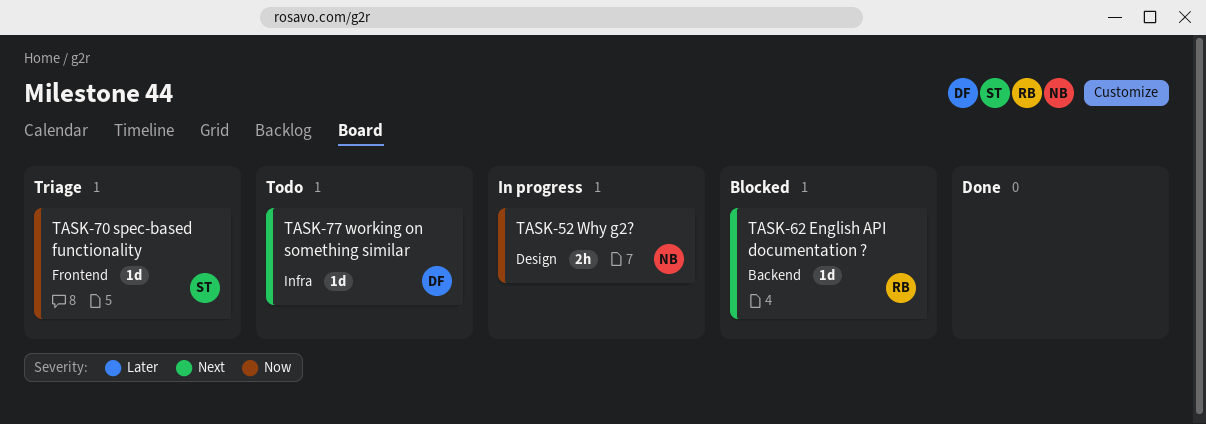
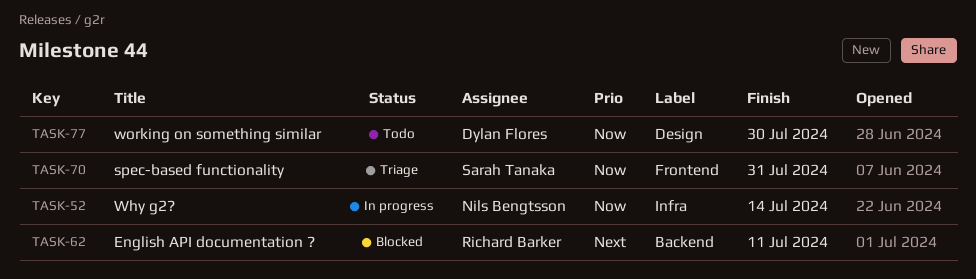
TASK-52, label: Design -> Infra
TASK-77, priority: Next -> Now
TASK-77, label: Infra -> Design

